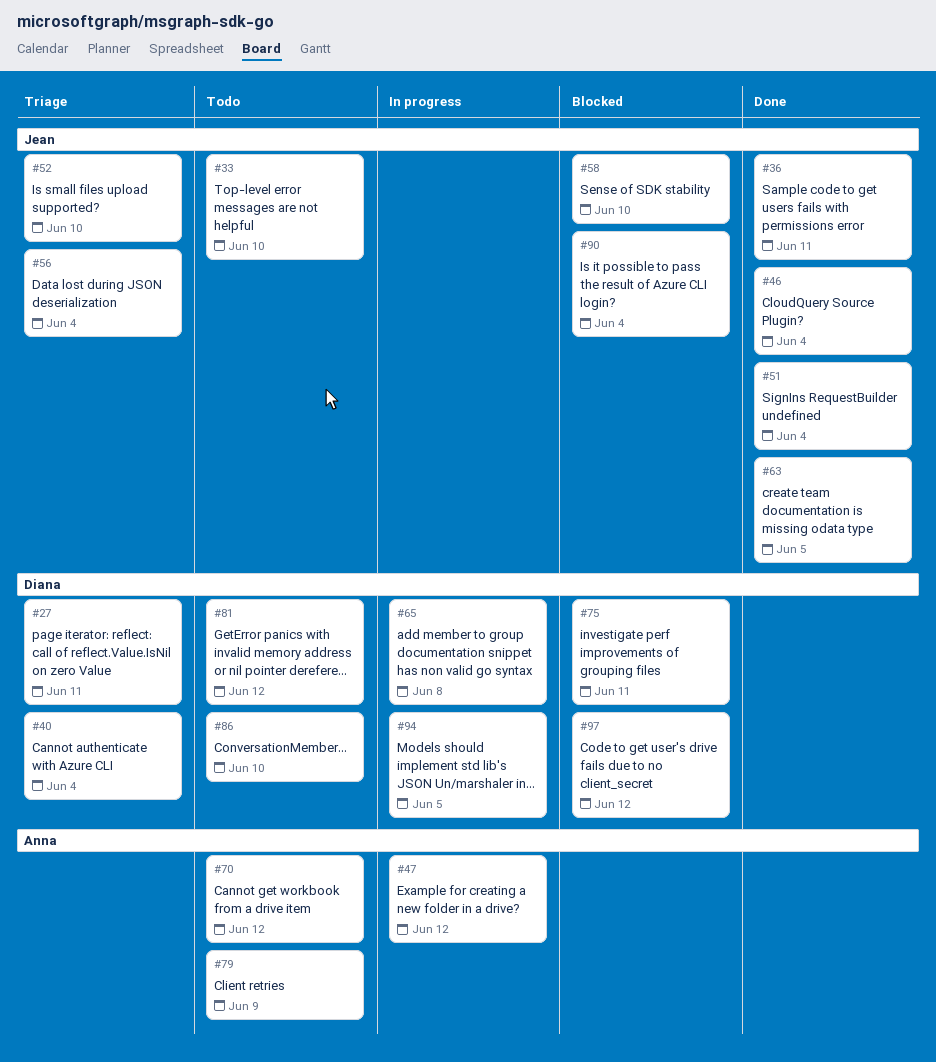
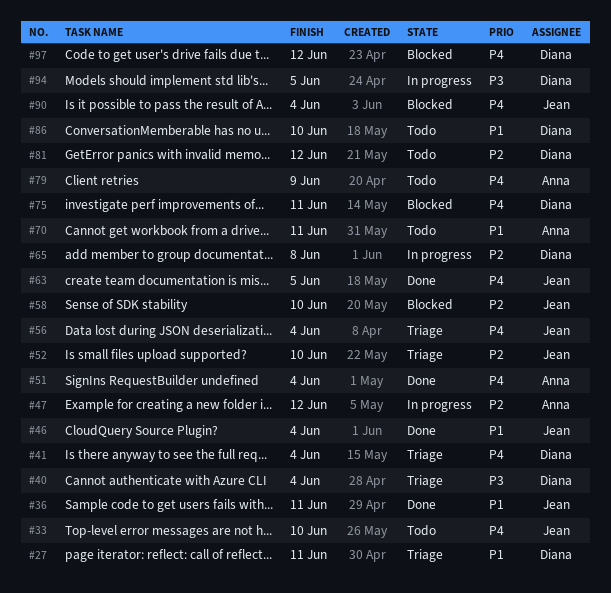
#41: none -> present
#51, owner: Jean -> Anna
#70, due: Jun 12 -> Jun 11

